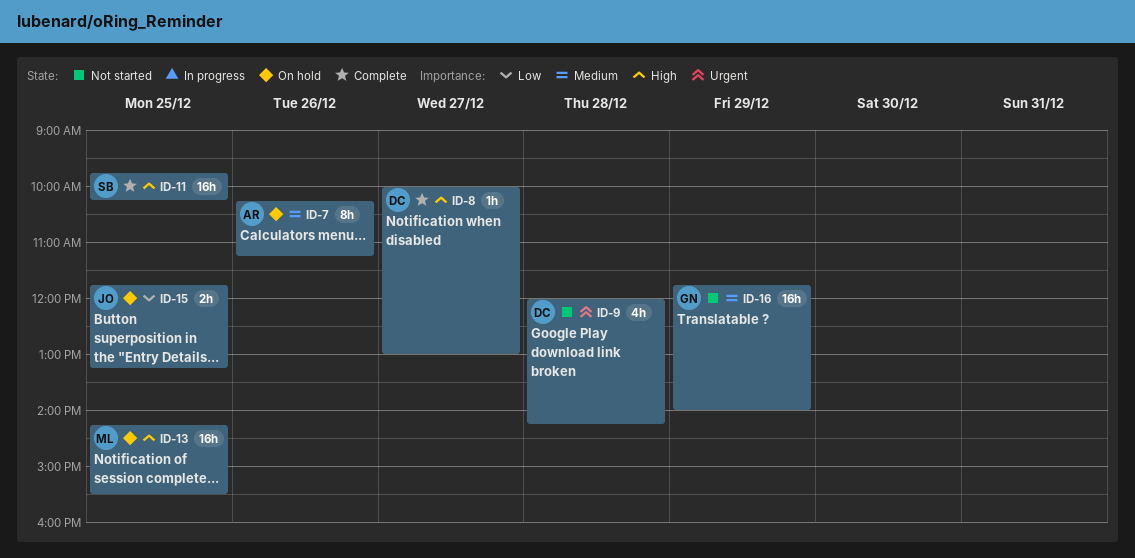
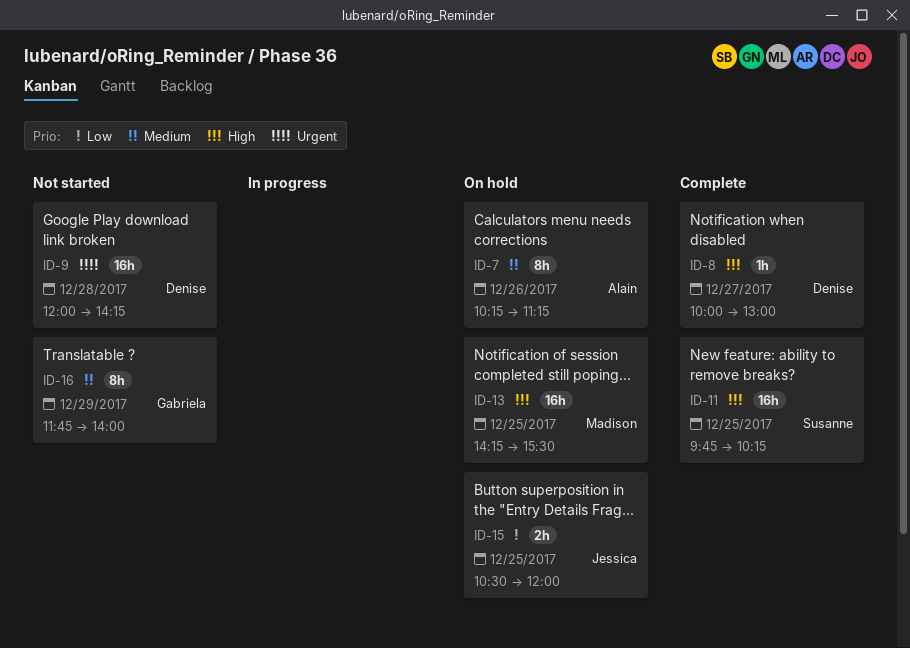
ID-9, estimate: 4h -> 16h
ID-15, begins: 11:45 -> 10:30
ID-15, ends: 13:15 -> 12:00
ID-16, estimate: 16h -> 8h

